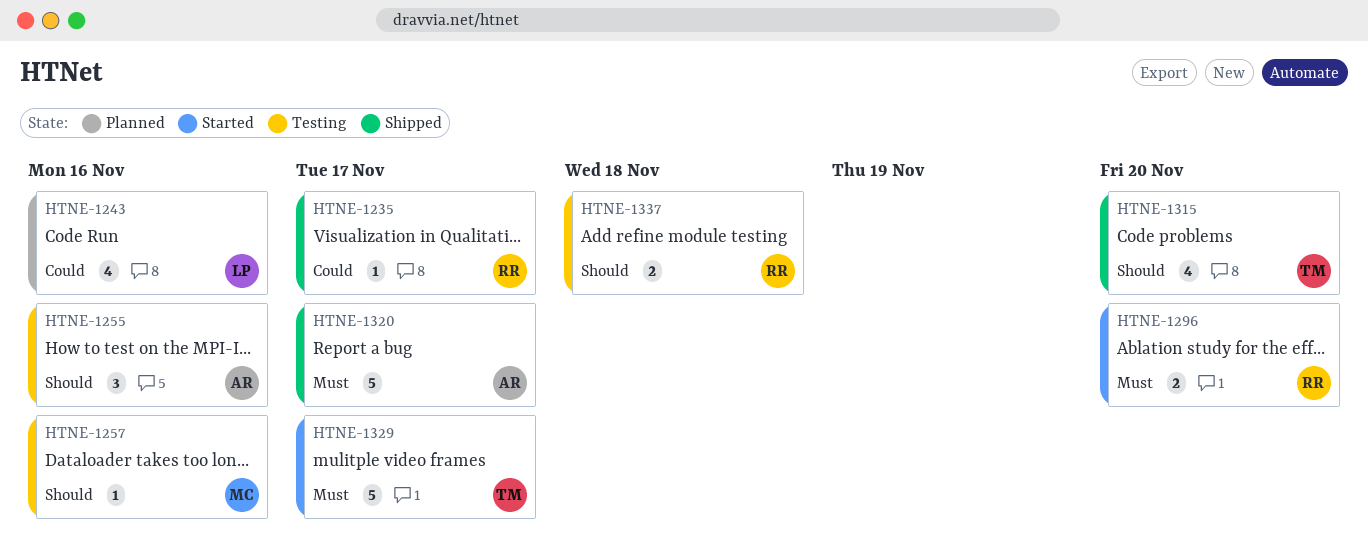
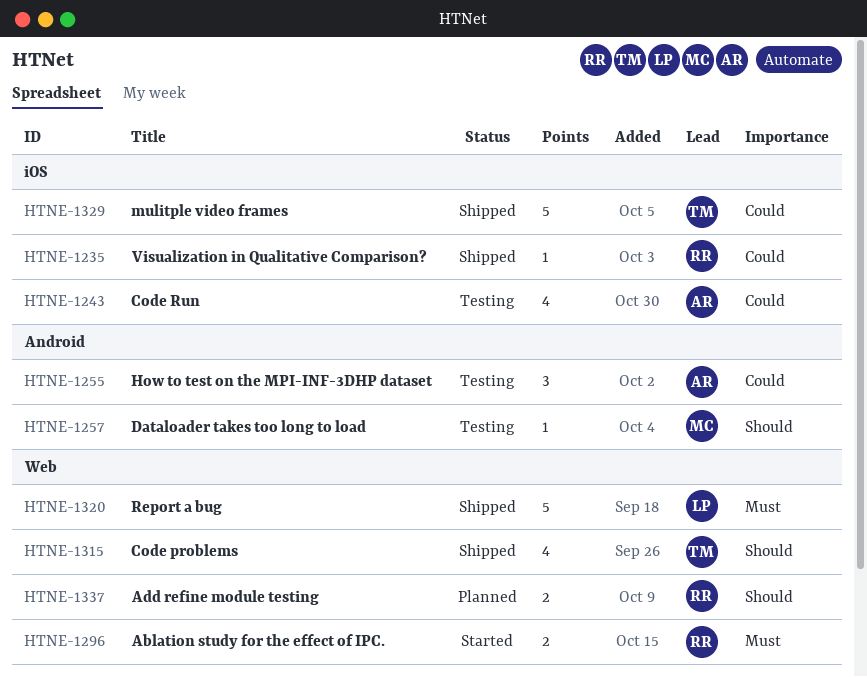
HTNE-1243, status: Planned -> Testing
HTNE-1243, owner: LP -> AR
HTNE-1255, priority: Should -> Could
HTNE-1320, owner: AR -> LP
HTNE-1329, status: Started -> Shipped
HTNE-1329, priority: Must -> Could
HTNE-1337, status: Testing -> Planned

